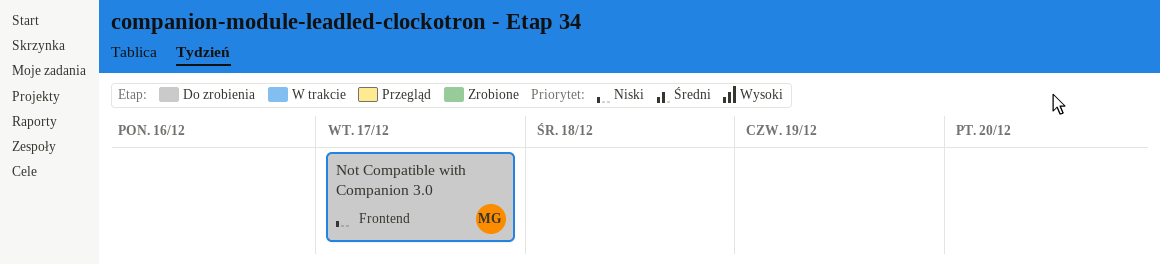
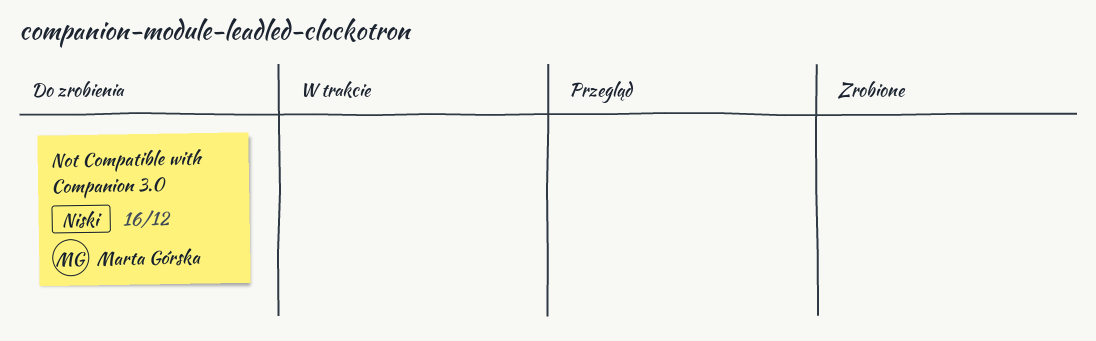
Not Compatible with Companion 3.0, due: Dec 17 -> Dec 16

